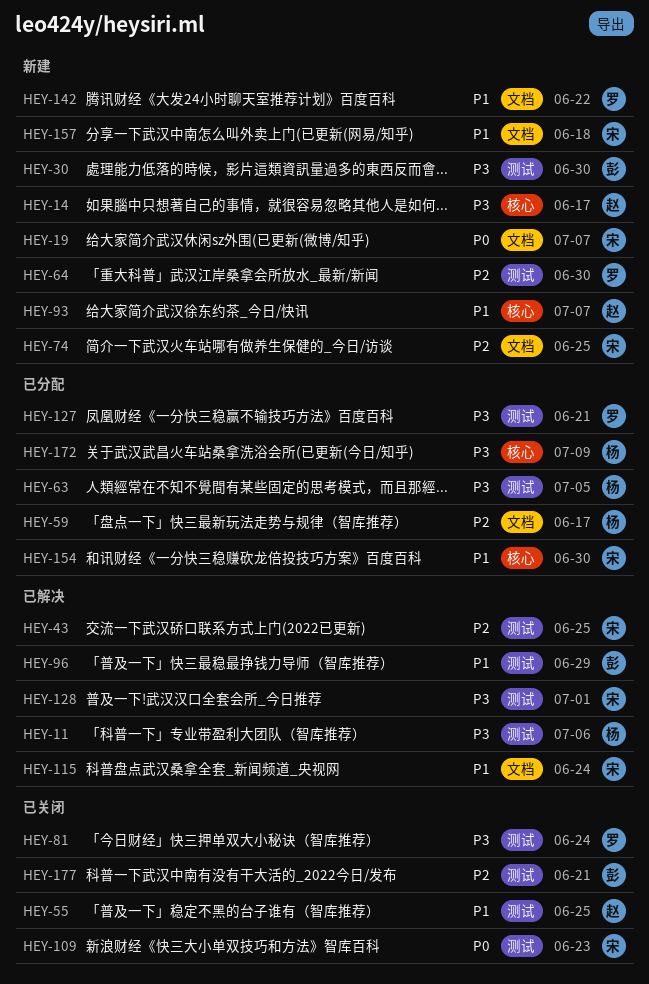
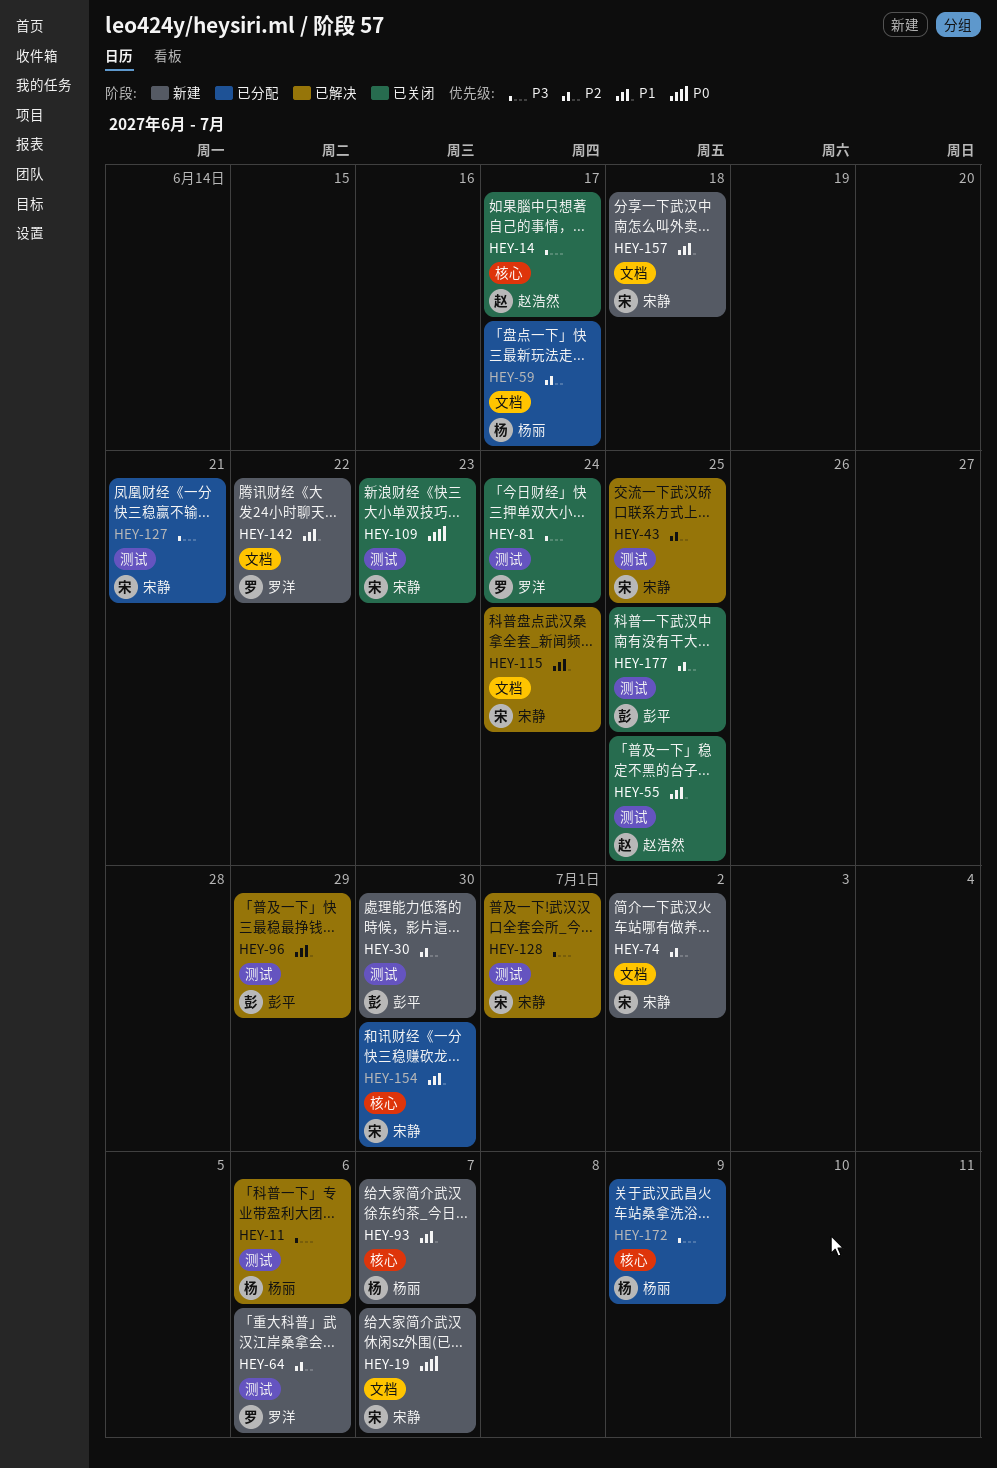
HEY-14, status: 新建 -> 已关闭
HEY-30, priority: P3 -> P2
HEY-63: present -> none
HEY-64, due: Jun 30 -> Jul 6
HEY-74, due: Jun 25 -> Jul 2
HEY-93, owner: 赵浩然 -> 杨丽
HEY-127, owner: 罗洋 -> 宋静
HEY-177, due: Jun 21 -> Jun 25

